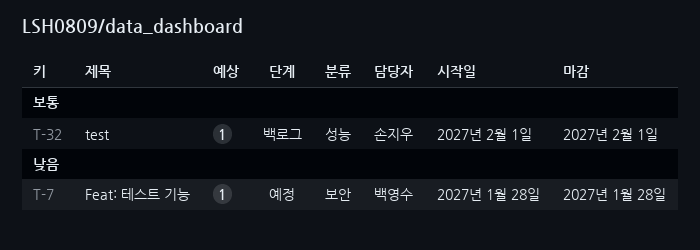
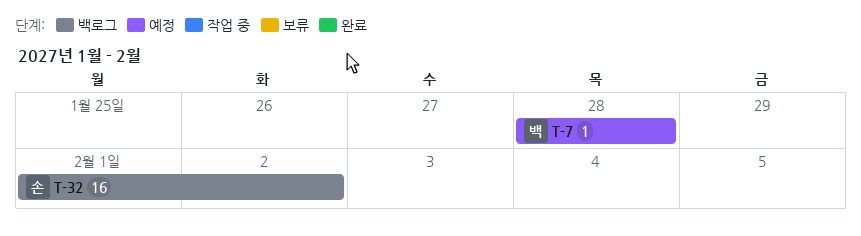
T-32, estimate: 1 -> 16
T-32, due: Feb 1 -> Feb 2

